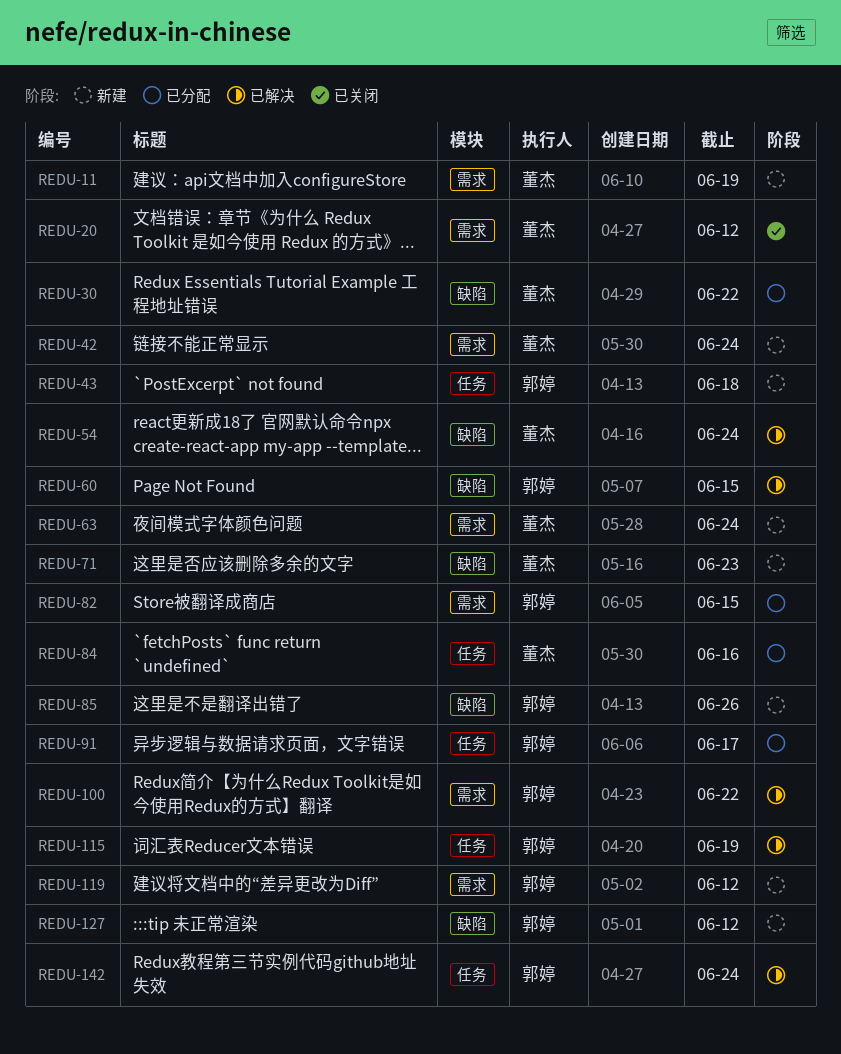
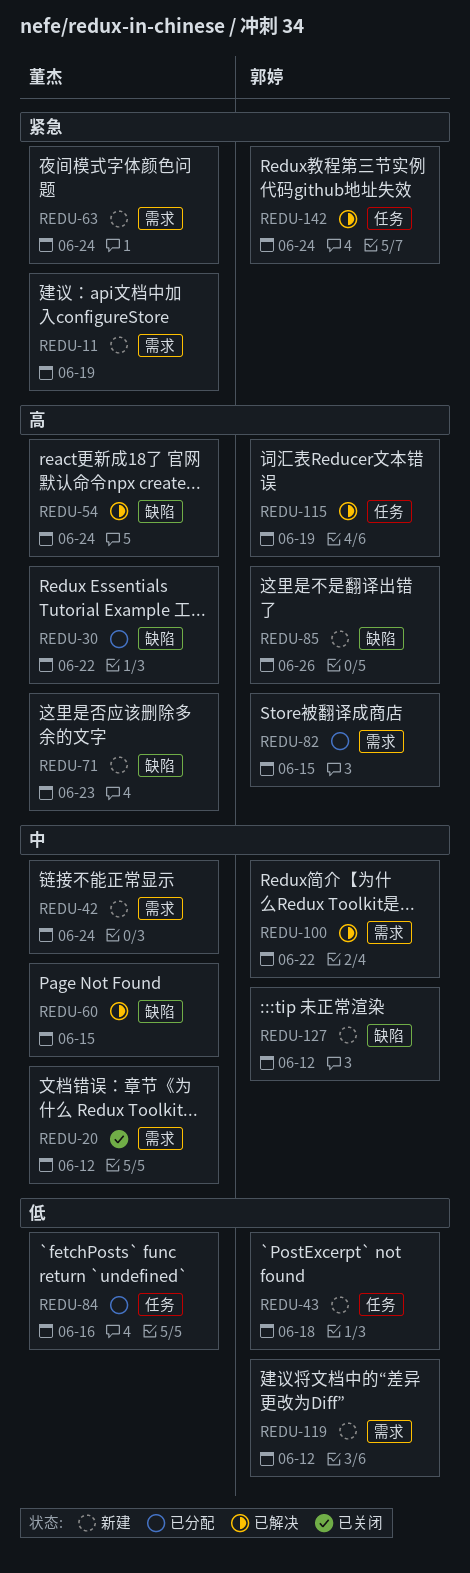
REDU-60, owner: 郭婷 -> 董杰
REDU-91: present -> none

